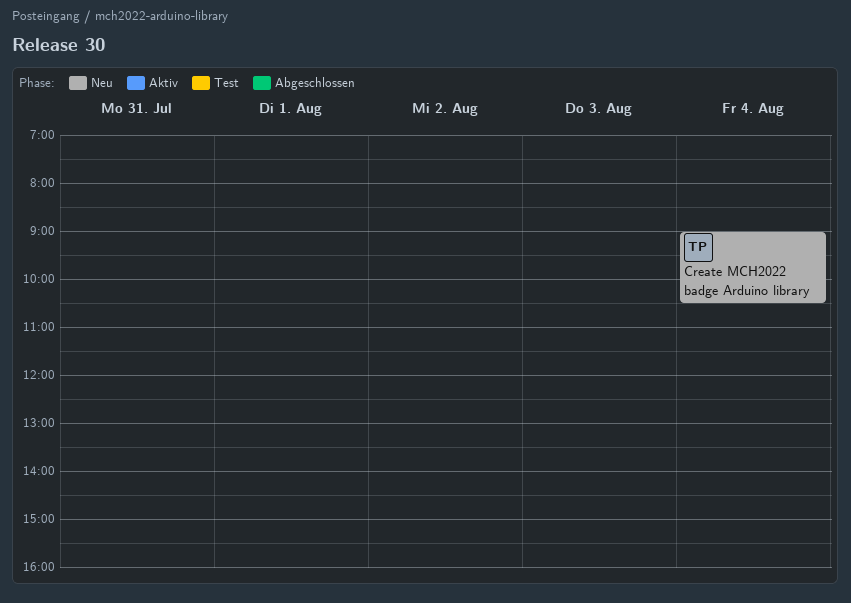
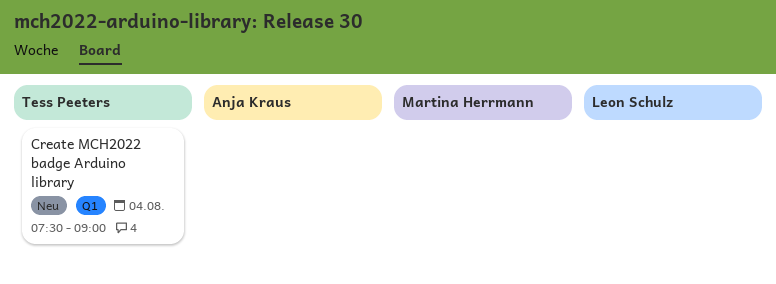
Create MCH2022 badge Arduino library, begins: 09:00 -> 07:30
Create MCH2022 badge Arduino library, ends: 10:30 -> 09:00

